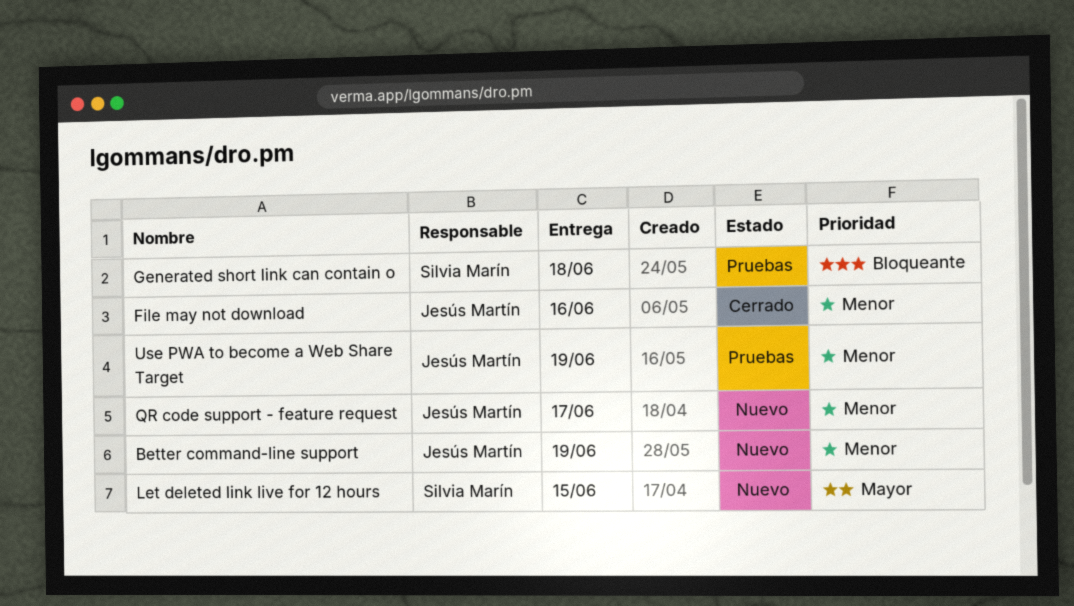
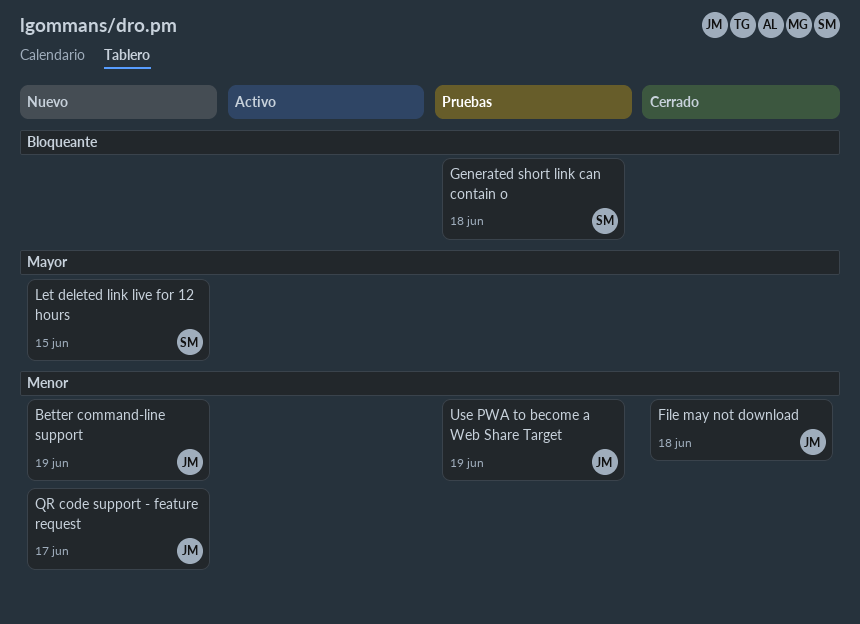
File may not download, due: Jun 16 -> Jun 18

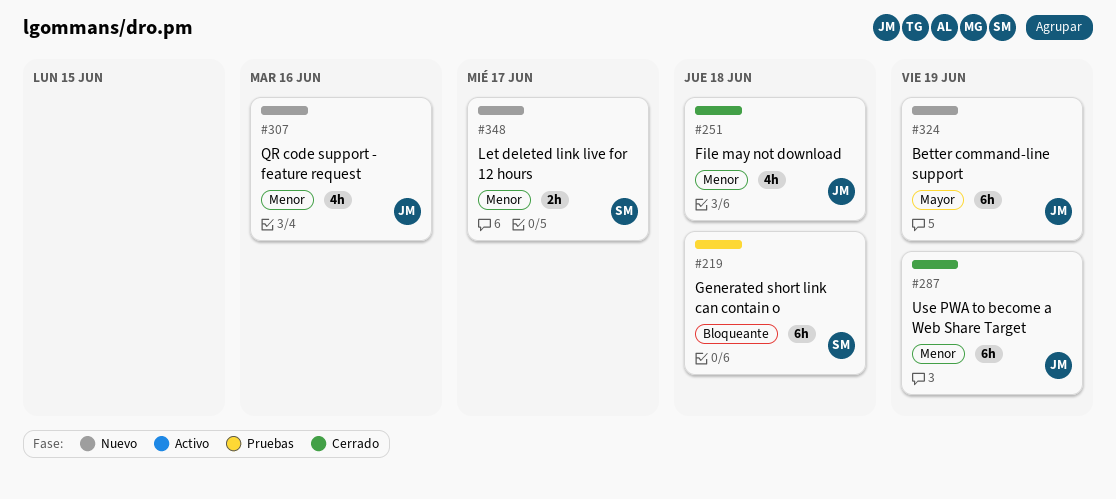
Better command-line support, priority: Menor -> Mayor
Let deleted link live for 12 hours, priority: Mayor -> Menor
Let deleted link live for 12 hours, due: Jun 15 -> Jun 17
QR code support - feature request, due: Jun 17 -> Jun 16
Use PWA to become a Web Share Target, status: Pruebas -> Cerrado

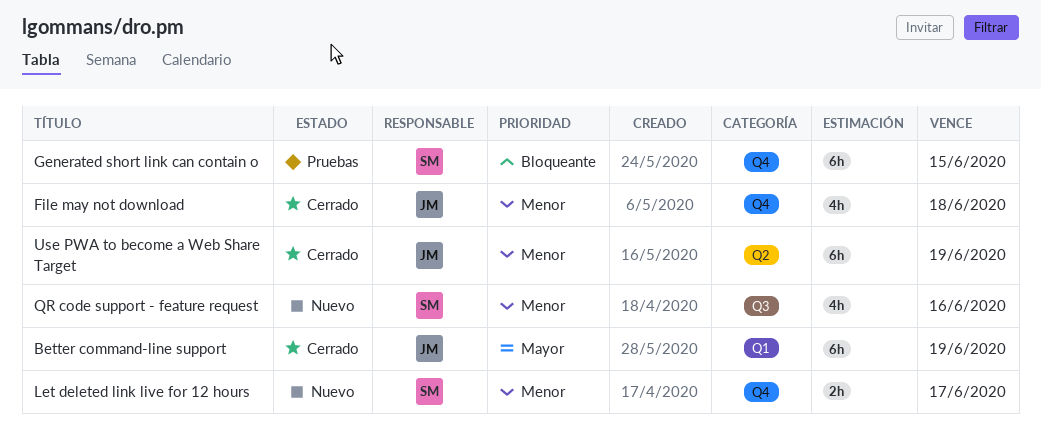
Better command-line support, status: Nuevo -> Cerrado
Generated short link can contain o, due: Jun 18 -> Jun 15
QR code support - feature request, owner: JM -> SM

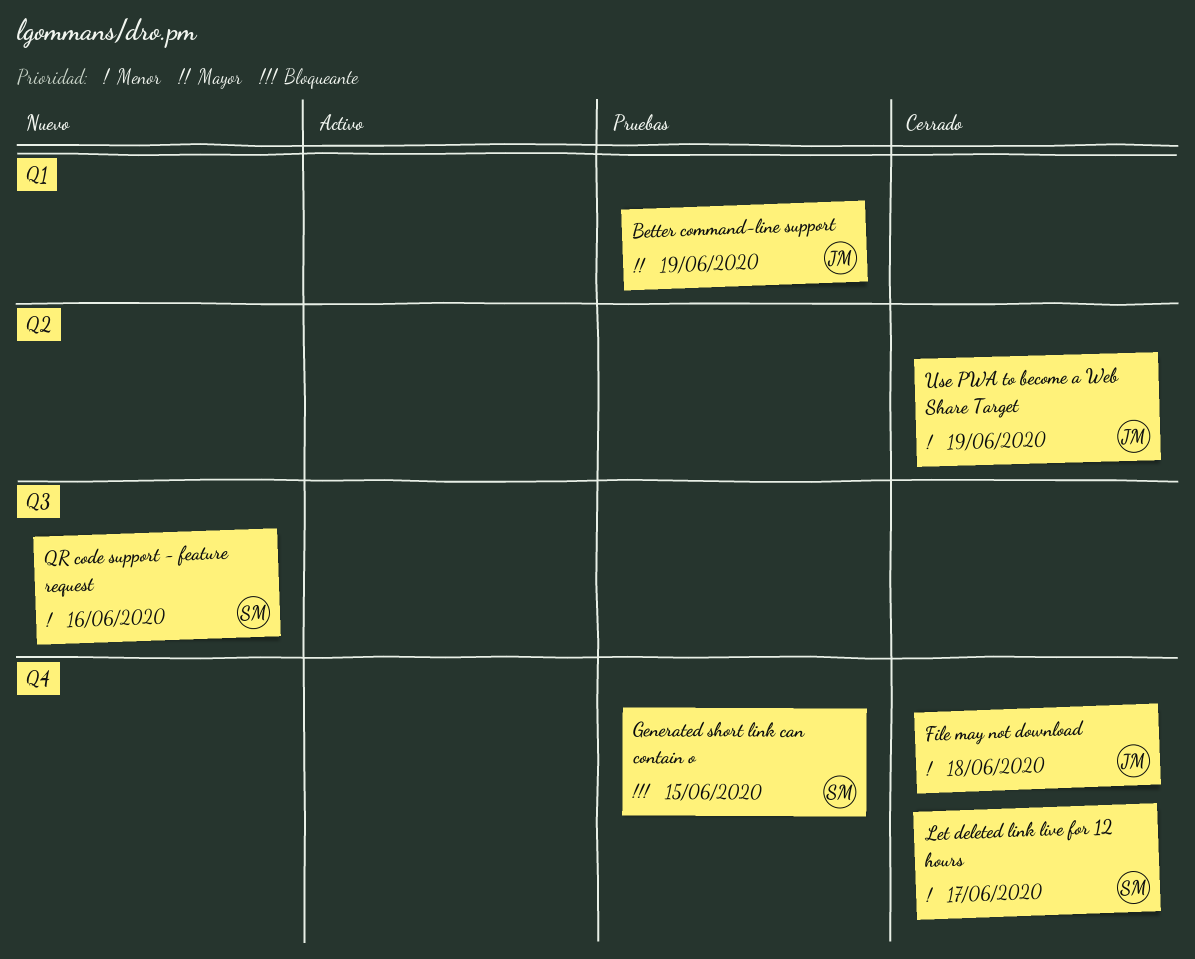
Better command-line support, status: Cerrado -> Pruebas
Let deleted link live for 12 hours, status: Nuevo -> Cerrado

